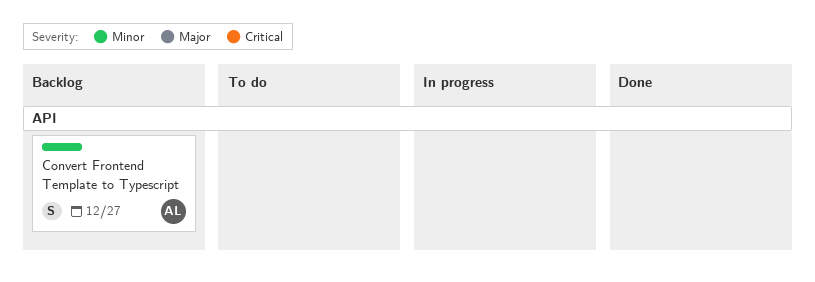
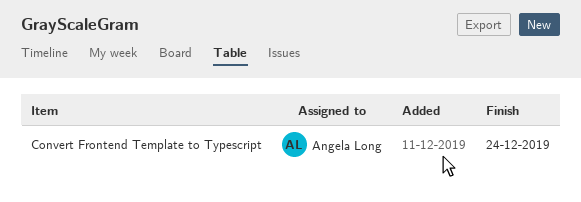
Convert Frontend Template to Typescript, due: Dec 27 -> Dec 24

